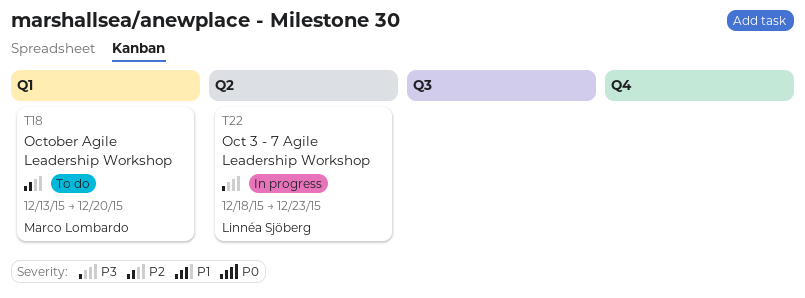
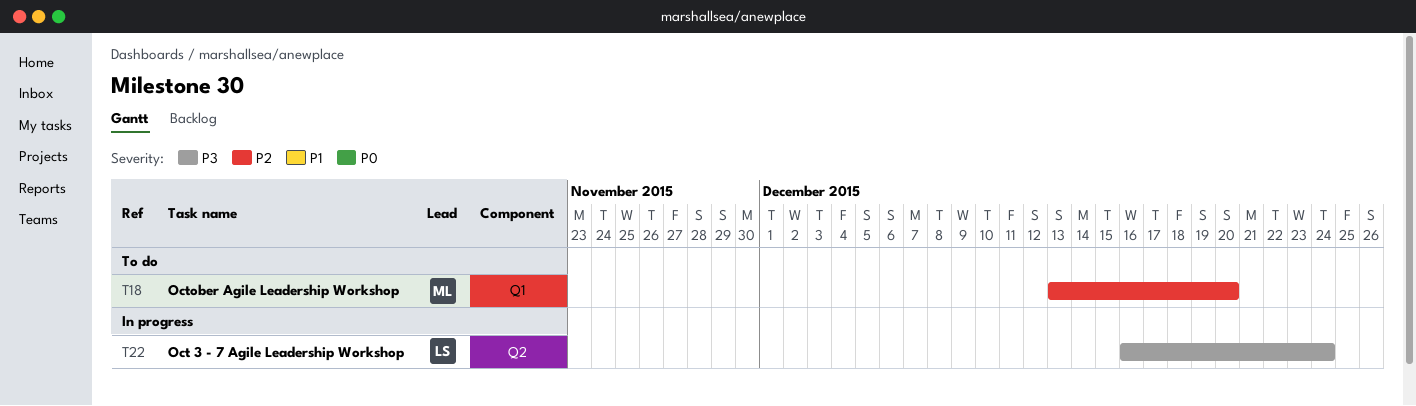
T22, start: Dec 18 -> Dec 16
T22, due: Dec 23 -> Dec 24

